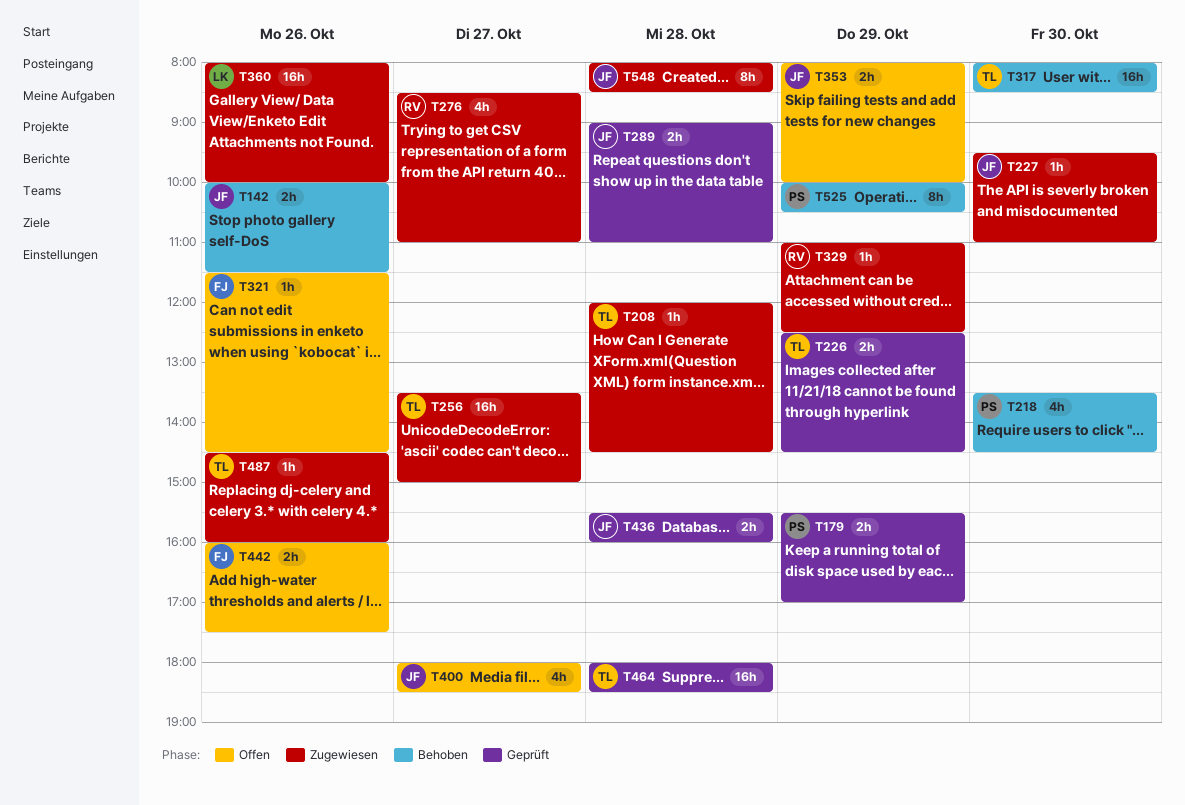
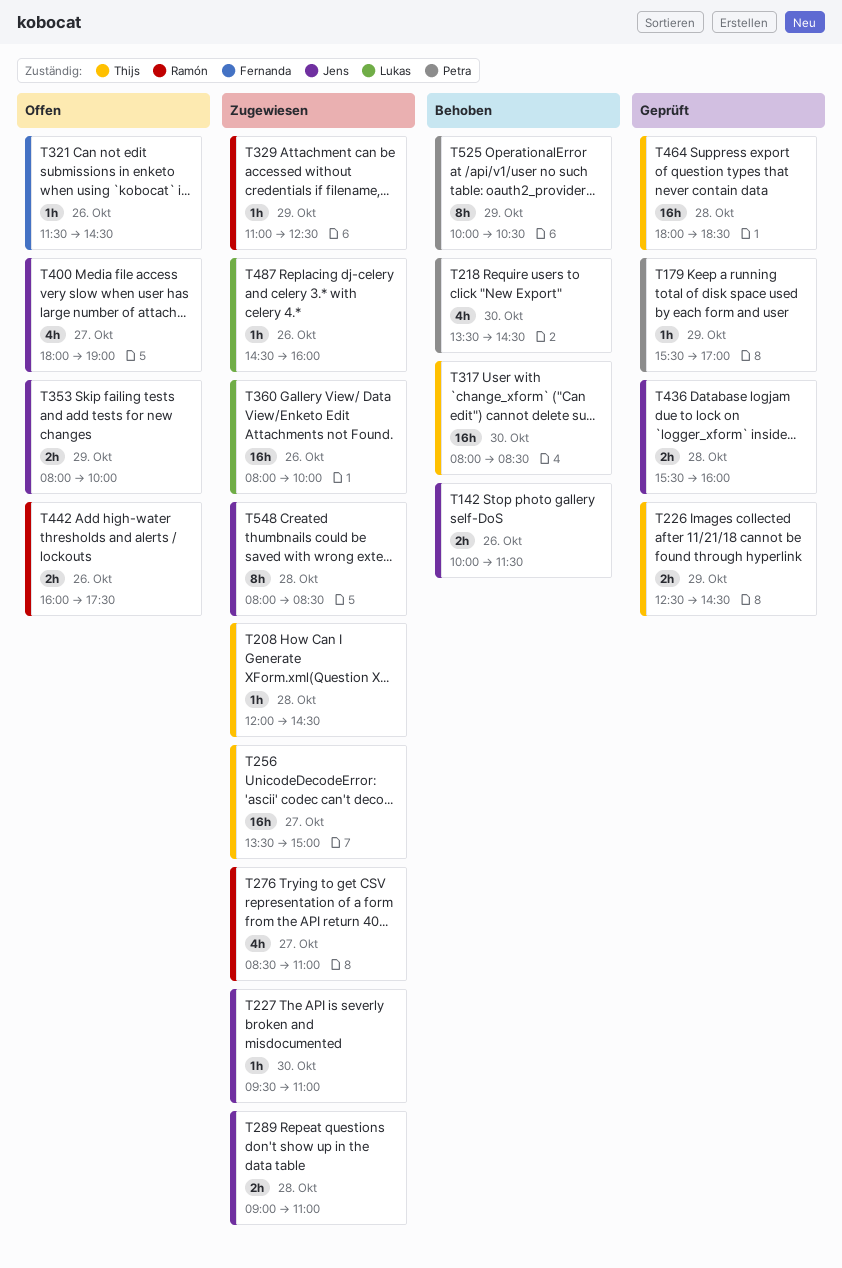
T179, estimate: 2h -> 1h
T289, status: Geprüft -> Zugewiesen
T400, ends: 18:30 -> 19:00
T442, owner: Fernanda -> Ramón
T487, owner: Thijs -> Lukas

